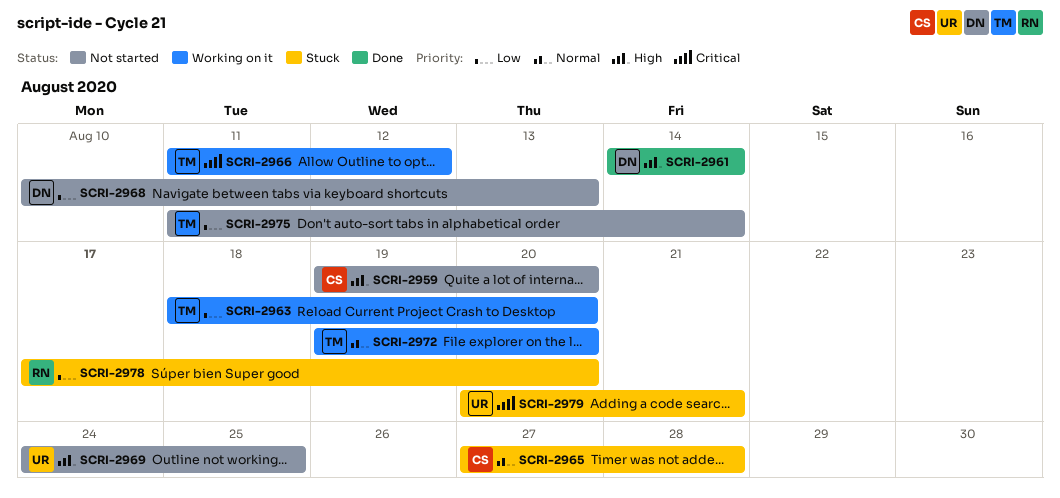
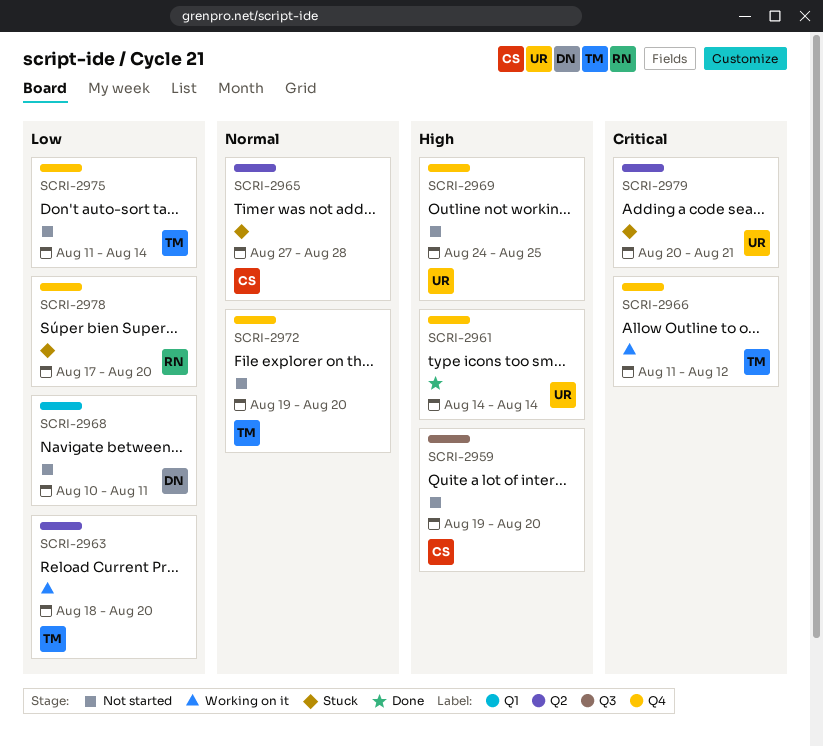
SCRI-2961, owner: DN -> UR
SCRI-2968, due: Aug 13 -> Aug 11
SCRI-2972, status: Working on it -> Not started

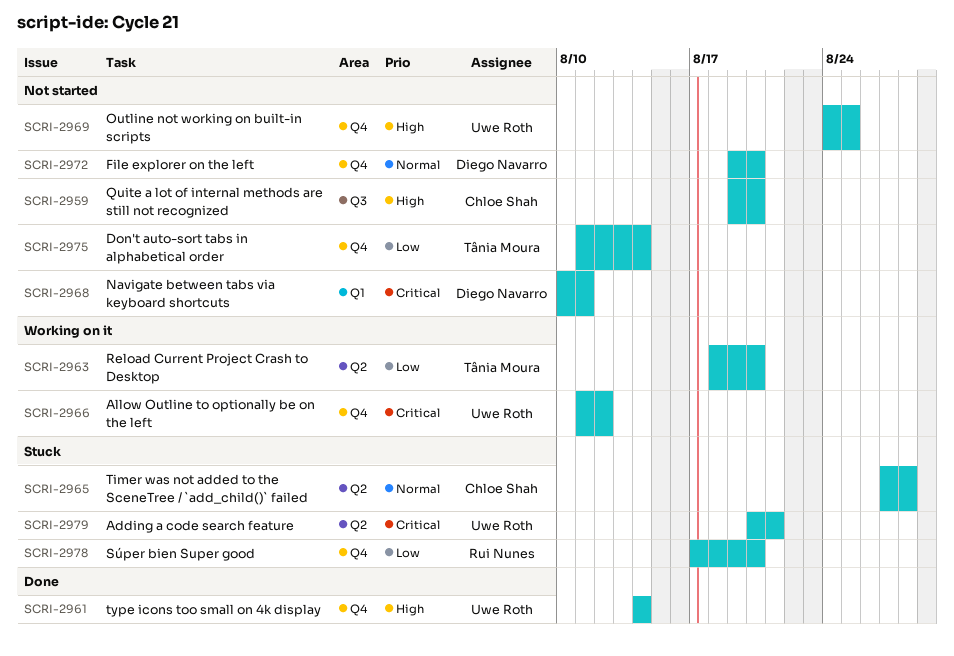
SCRI-2966, owner: Tânia Moura -> Uwe Roth
SCRI-2968, priority: Low -> Critical
SCRI-2972, owner: Tânia Moura -> Diego Navarro

